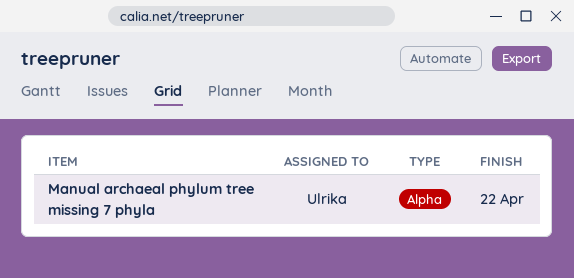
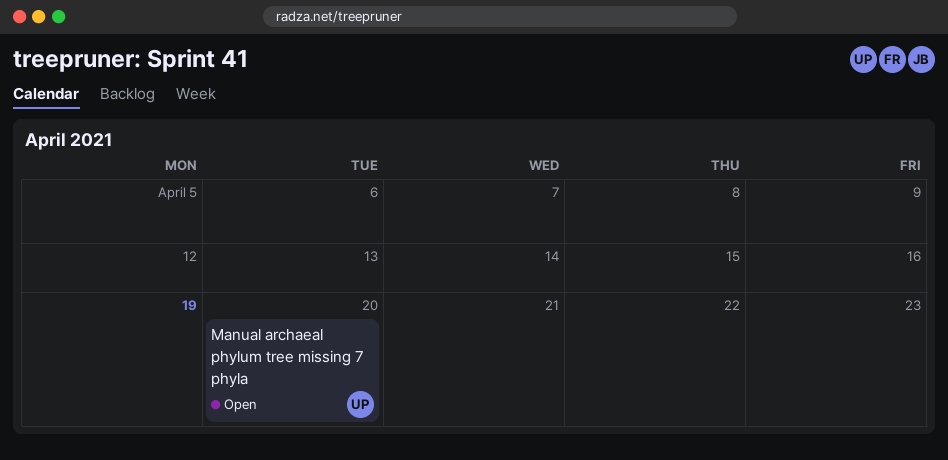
Manual archaeal phylum tree missing 7 phyla, due: Apr 22 -> Apr 20

